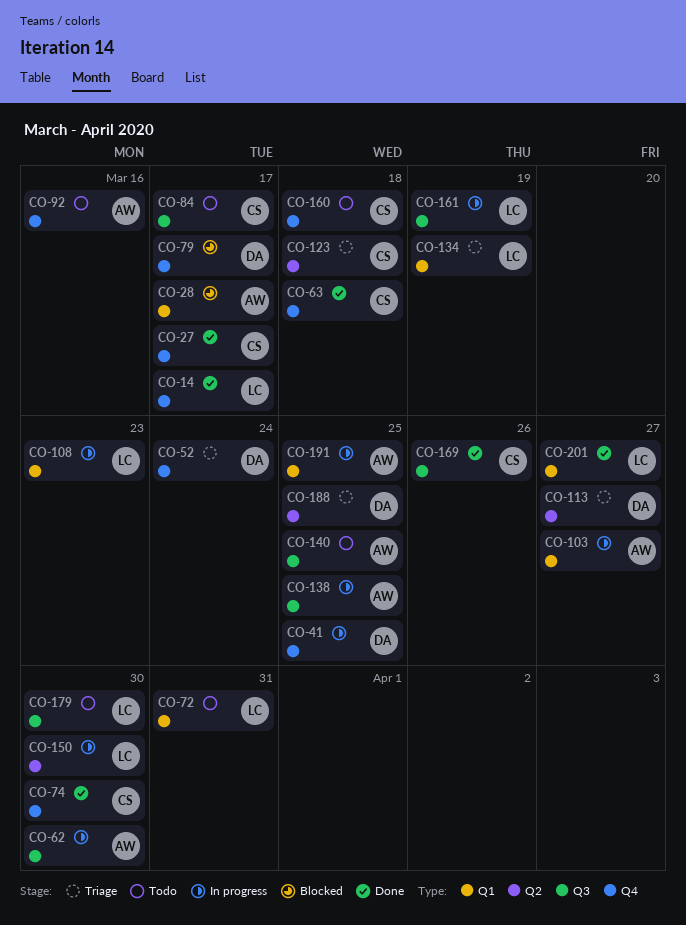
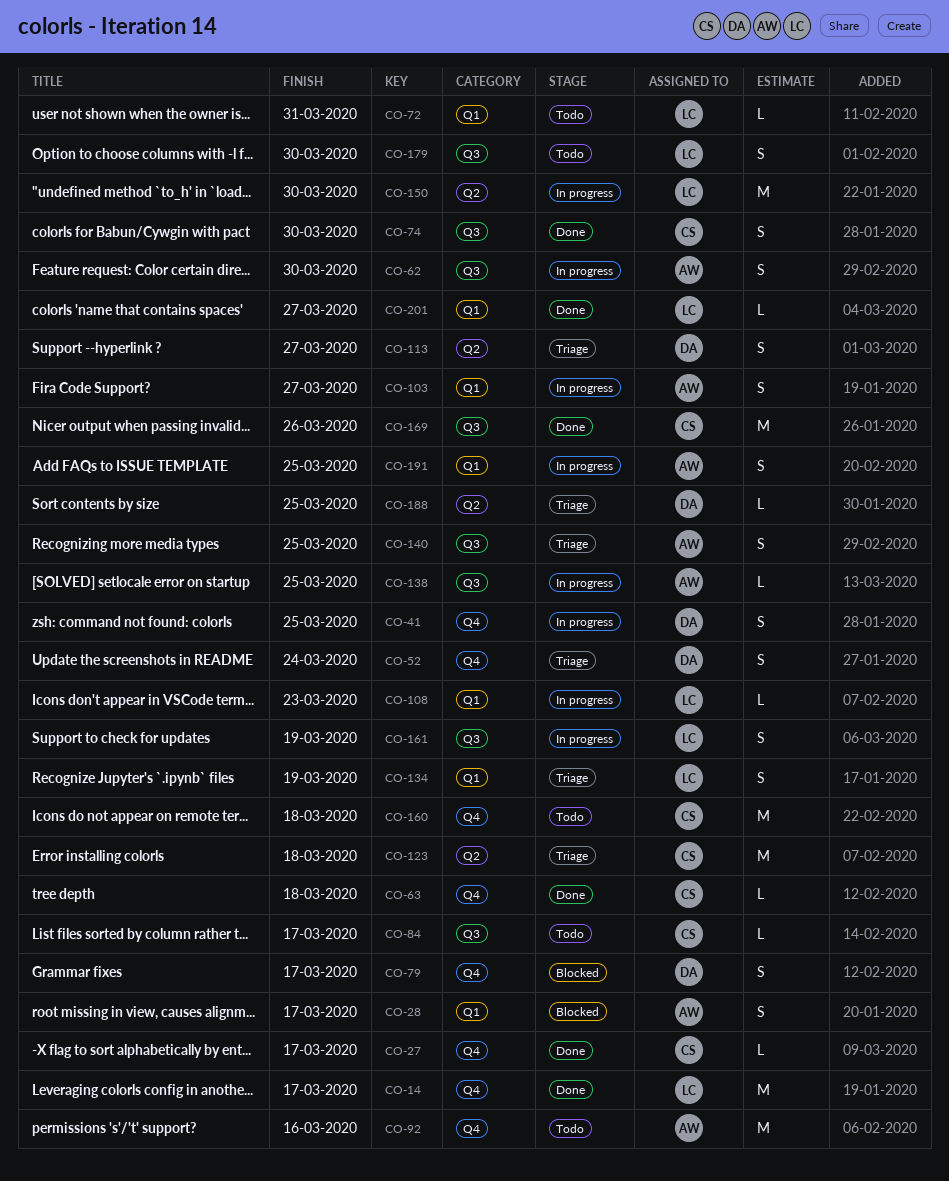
CO-74, label: Q4 -> Q3
CO-140, status: Todo -> Triage

